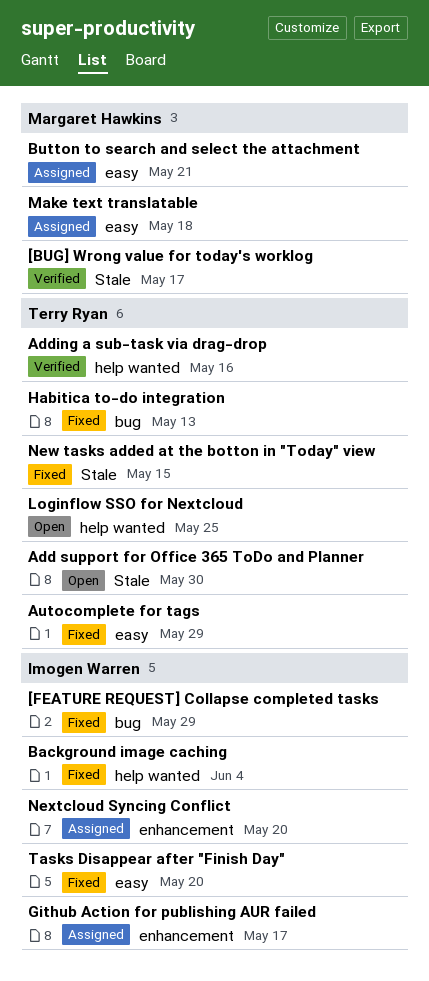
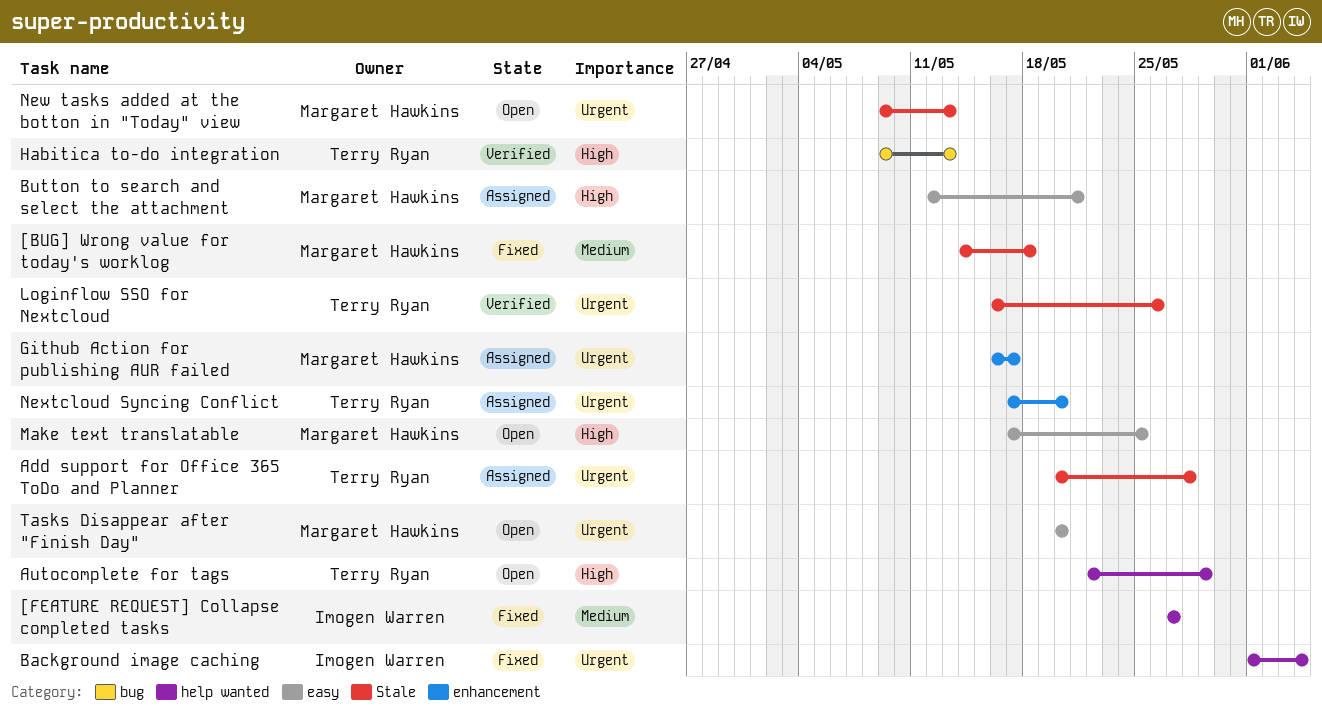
[BUG] Wrong value for today's worklog, status: Verified -> Fixed
[BUG] Wrong value for today's worklog, due: May 17 -> May 18
[FEATURE REQUEST] Collapse completed tasks, label: bug -> help wanted
[FEATURE REQUEST] Collapse completed tasks, due: May 29 -> May 27
Add support for Office 365 ToDo and Planner, status: Open -> Assigned
Add support for Office 365 ToDo and Planner, due: May 30 -> May 28
Adding a sub-task via drag-drop: present -> none
Autocomplete for tags, status: Fixed -> Open
Autocomplete for tags, label: easy -> help wanted
Github Action for publishing AUR failed, owner: Imogen Warren -> Margaret Hawkins
Habitica to-do integration, status: Fixed -> Verified
Loginflow SSO for Nextcloud, status: Open -> Verified
Loginflow SSO for Nextcloud, label: help wanted -> Stale
Loginflow SSO for Nextcloud, due: May 25 -> May 26
Make text translatable, status: Assigned -> Open
Make text translatable, due: May 18 -> May 25
New tasks added at the botton in "Today" view, status: Fixed -> Open
New tasks added at the botton in "Today" view, owner: Terry Ryan -> Margaret Hawkins
New tasks added at the botton in "Today" view, due: May 15 -> May 13
Nextcloud Syncing Conflict, owner: Imogen Warren -> Terry Ryan
Tasks Disappear after "Finish Day", status: Fixed -> Open
Tasks Disappear after "Finish Day", owner: Imogen Warren -> Margaret Hawkins

